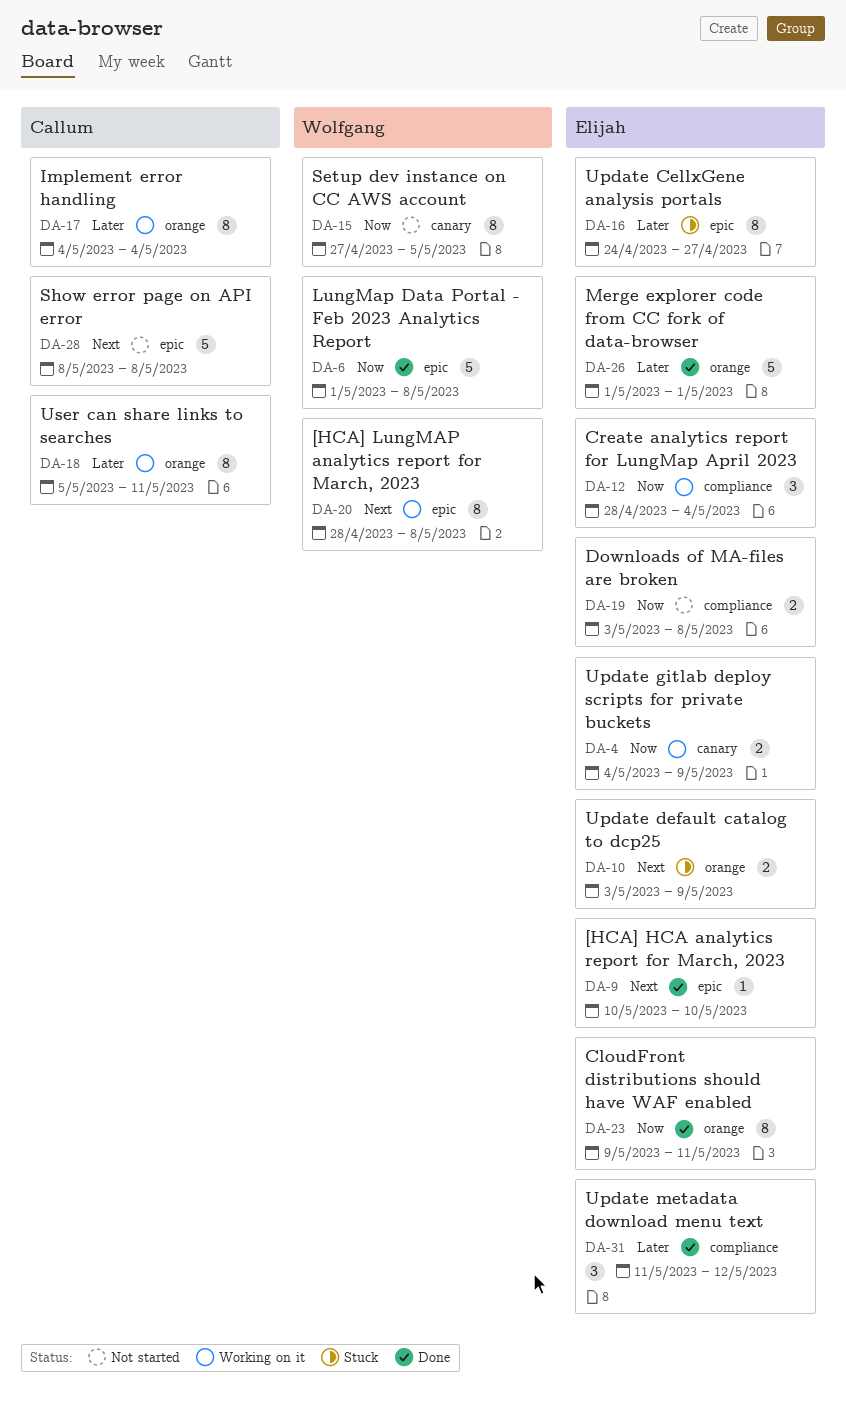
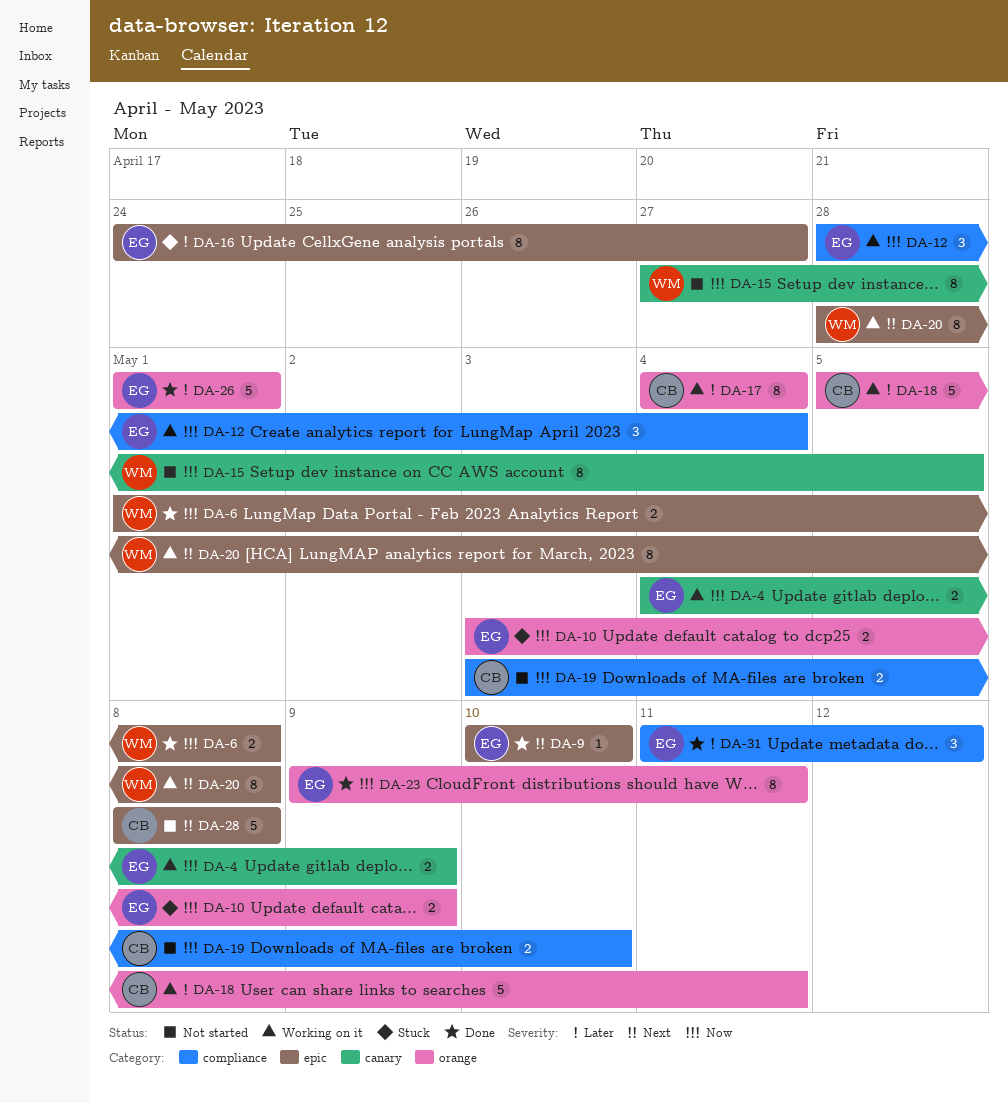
DA-6, estimate: 5 -> 2
DA-10, priority: Next -> Now
DA-18, estimate: 8 -> 5
DA-19, owner: Elijah -> Callum
DA-19, due: May 8 -> May 10

